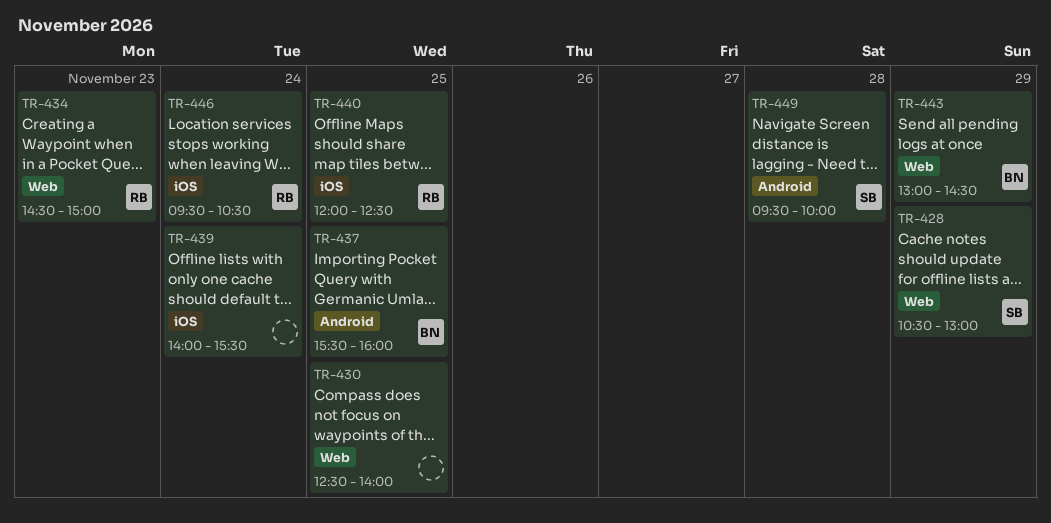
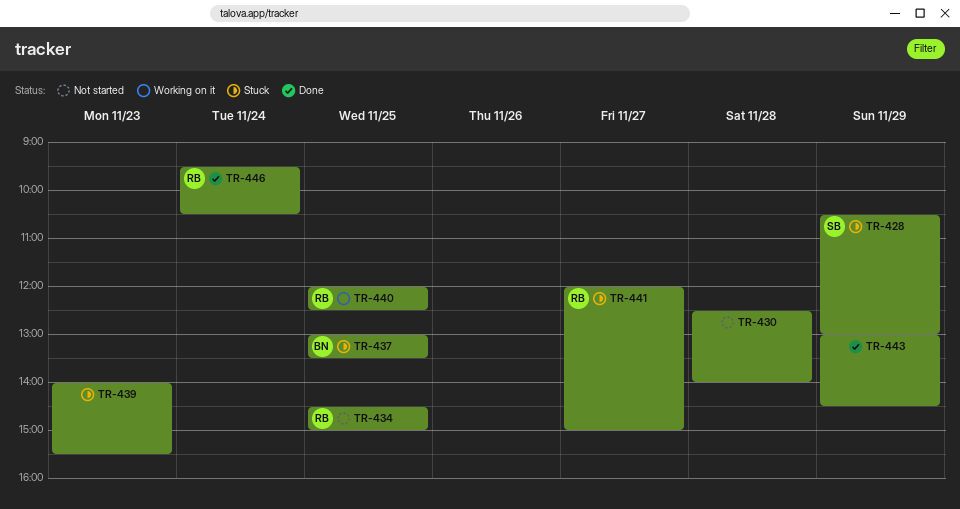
TR-430, day: Nov 25 -> Nov 28
TR-434, day: Nov 23 -> Nov 25
TR-437, begins: 15:30 -> 13:00
TR-437, ends: 16:00 -> 13:30
TR-439, day: Nov 24 -> Nov 23
TR-441: none -> present
TR-443, owner: BN -> none
TR-449: present -> none

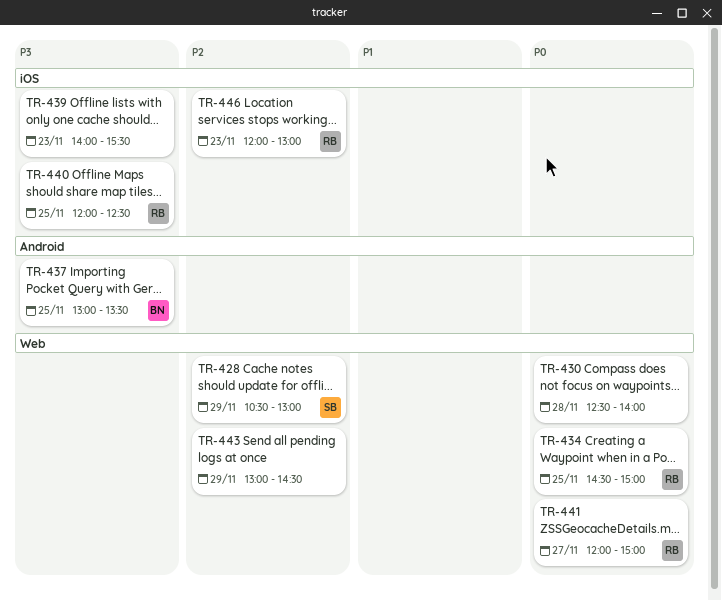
TR-446, day: Nov 24 -> Nov 23
TR-446, begins: 09:30 -> 12:00
TR-446, ends: 10:30 -> 13:00

